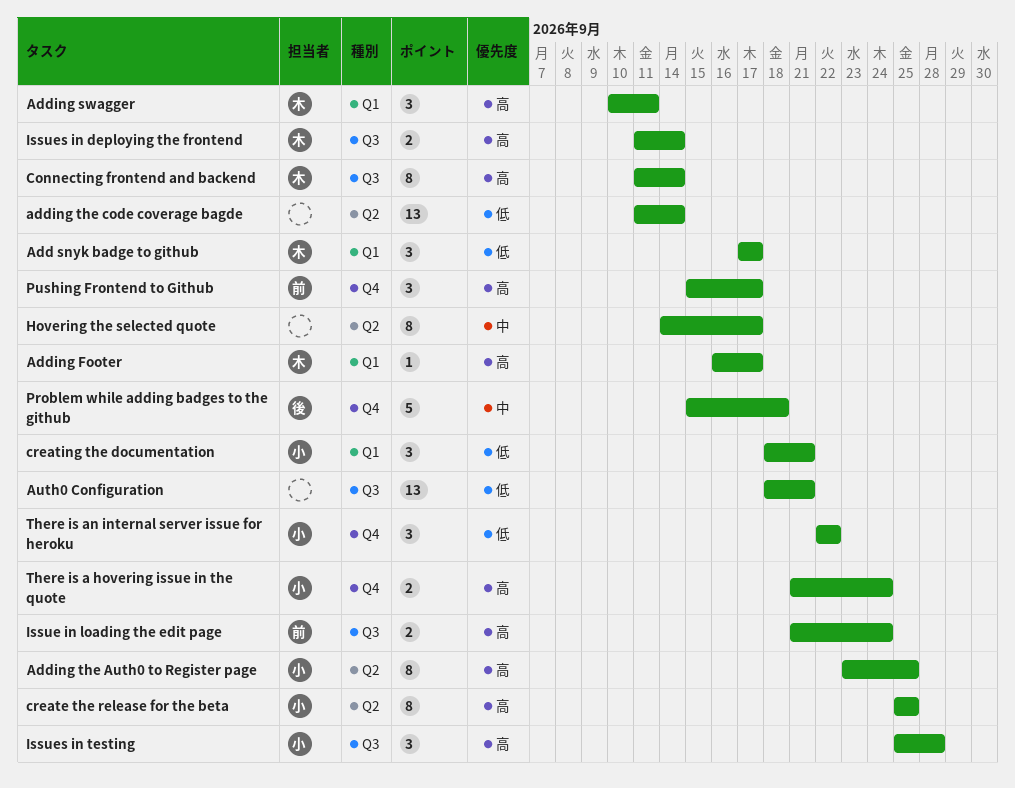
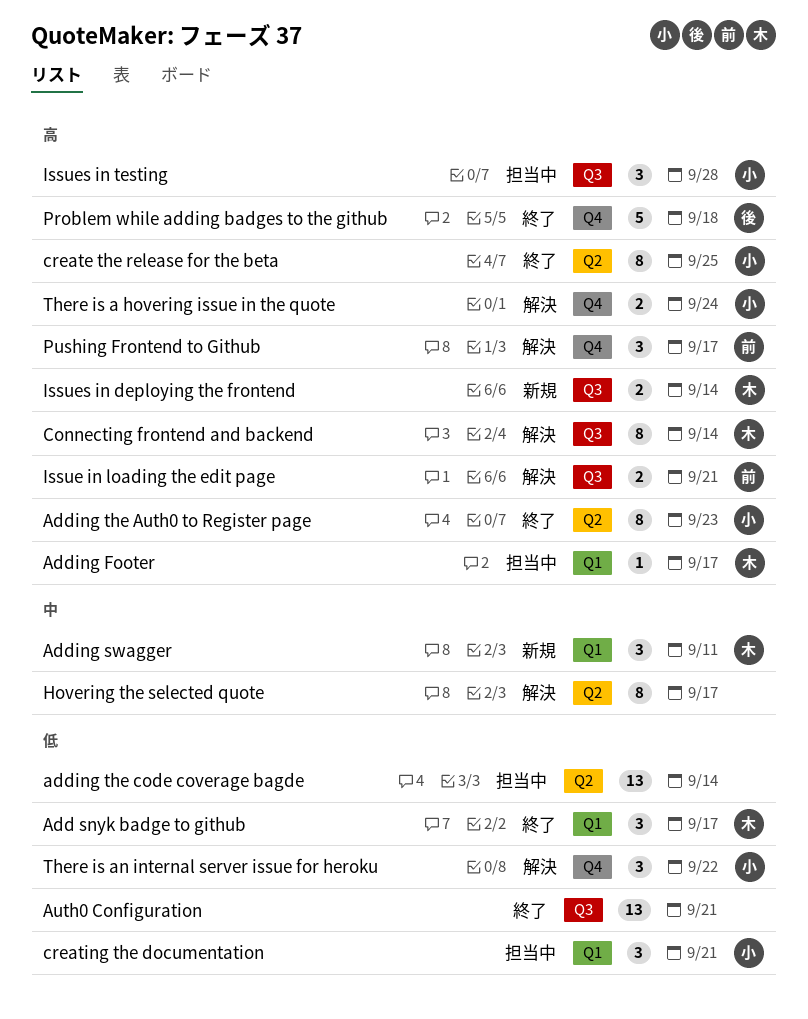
Adding swagger, priority: 高 -> 中
Adding the Auth0 to Register page, due: Sep 25 -> Sep 23
Issue in loading the edit page, due: Sep 24 -> Sep 21
Problem while adding badges to the github, priority: 中 -> 高

